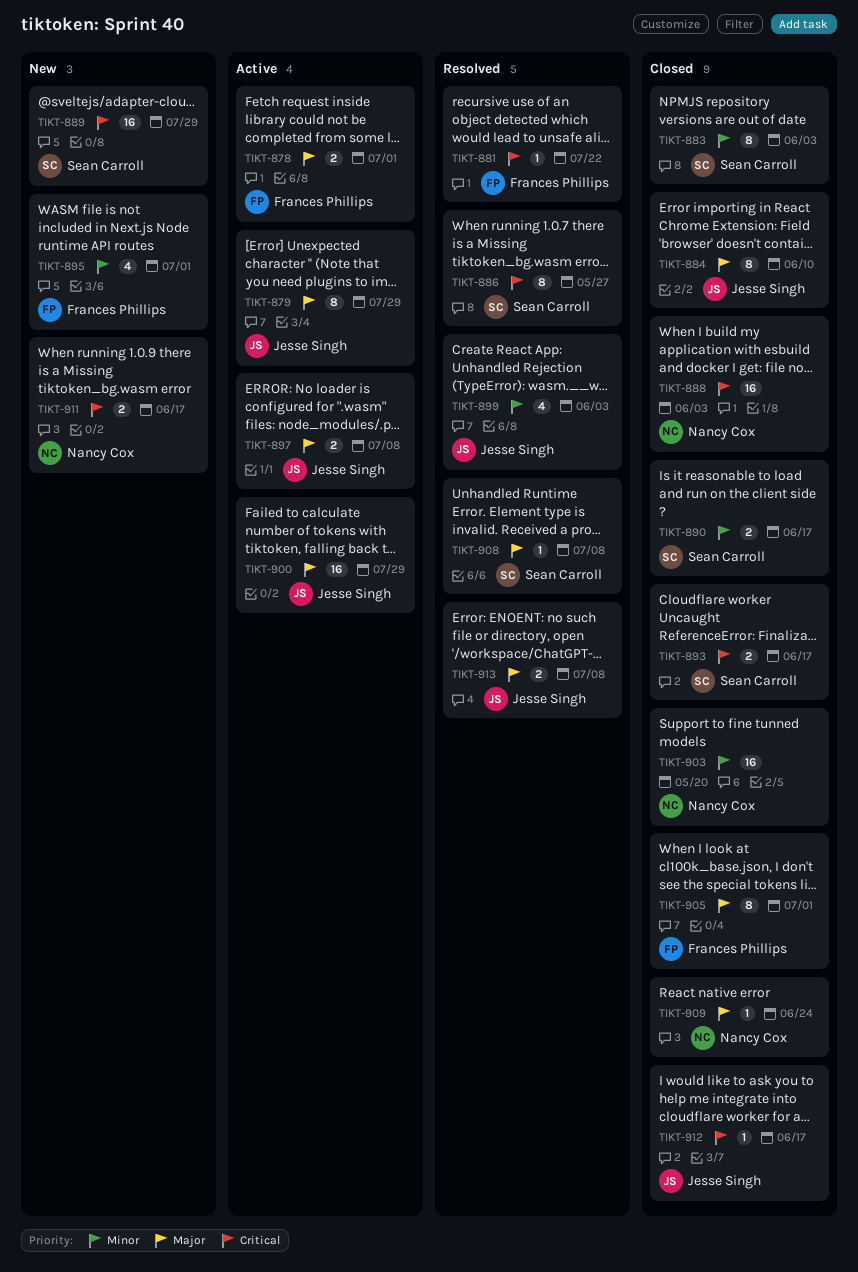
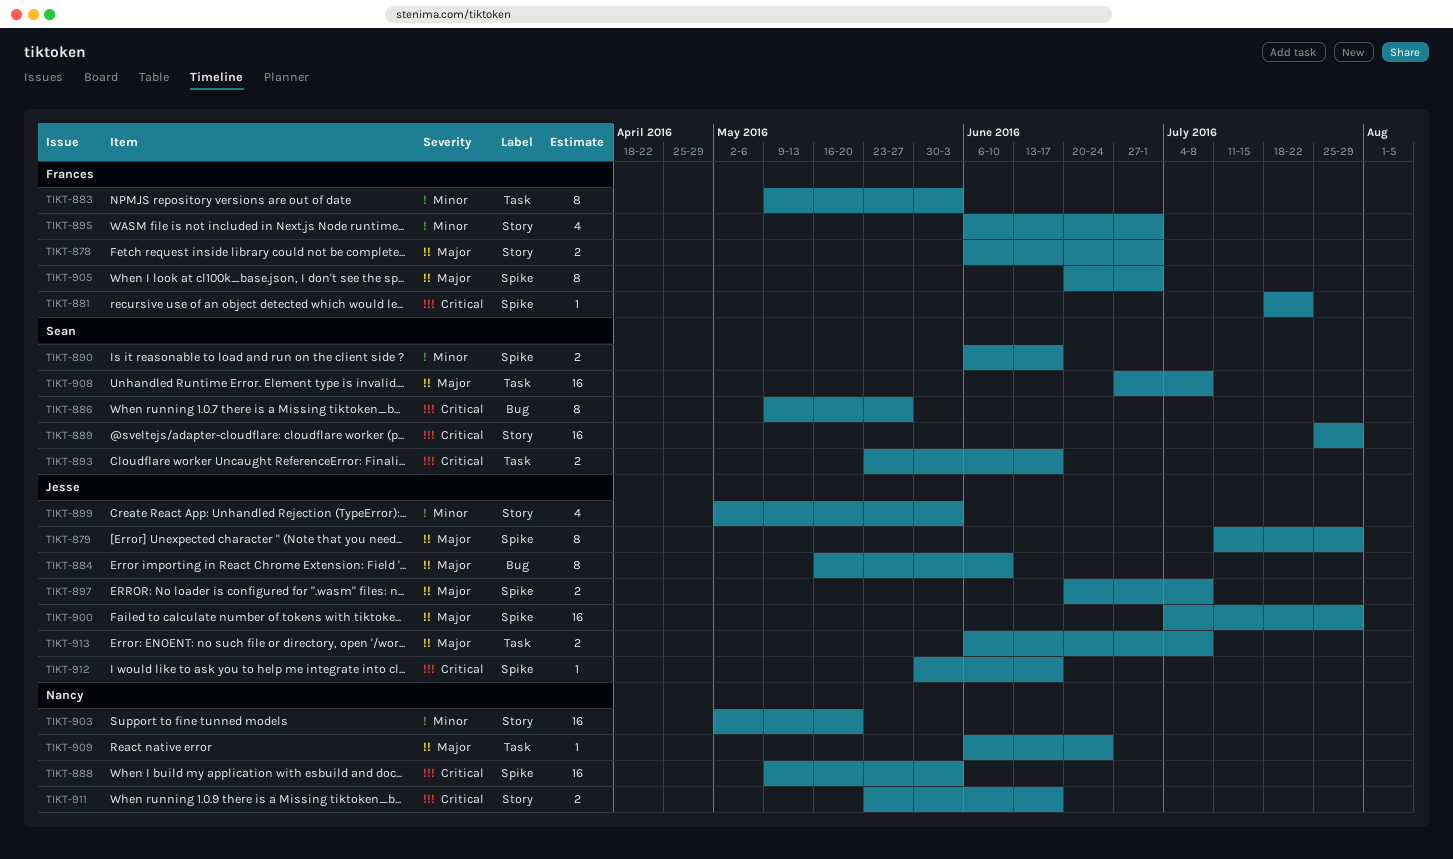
TIKT-883, owner: Sean Carroll -> Frances Phillips
TIKT-908, estimate: 1 -> 16

